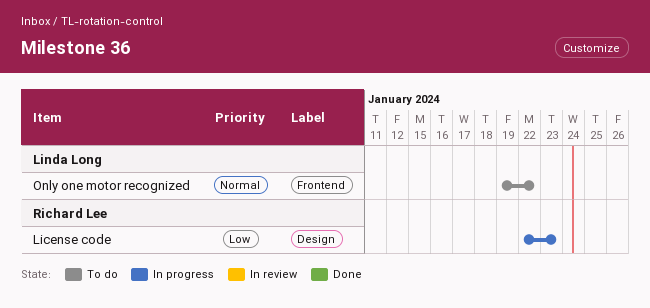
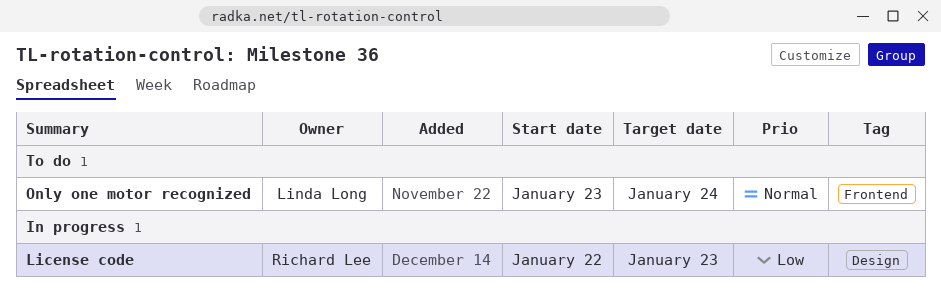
Only one motor recognized, start: Jan 19 -> Jan 23
Only one motor recognized, due: Jan 22 -> Jan 24

